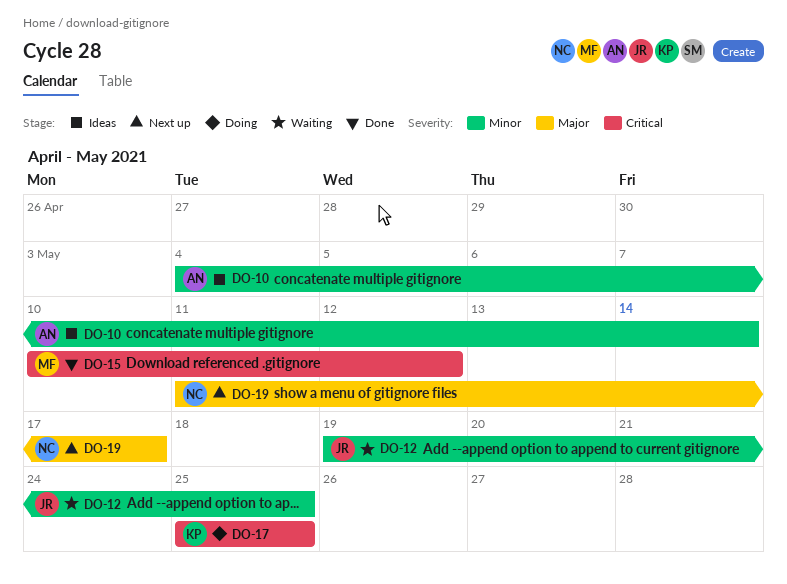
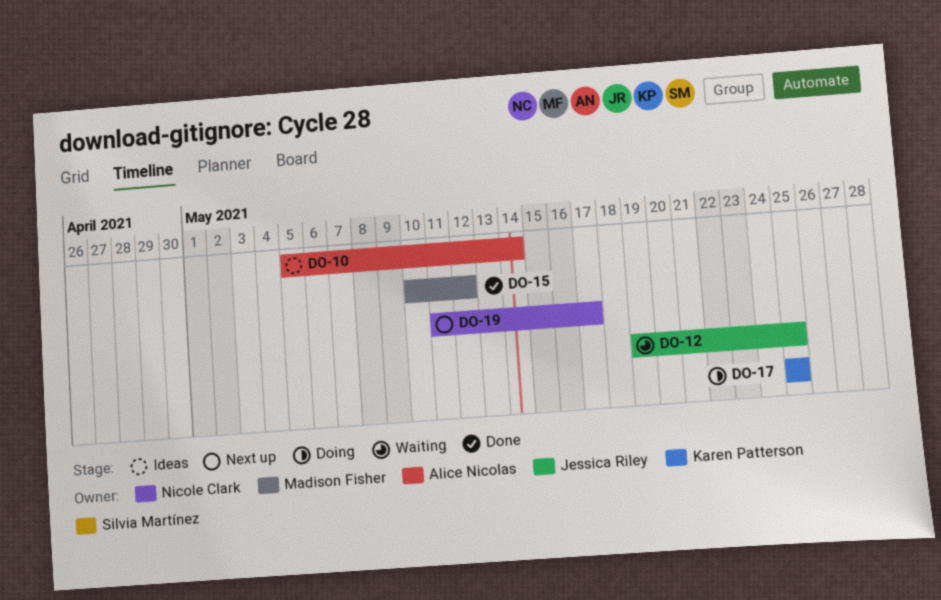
DO-10, start: May 4 -> May 5

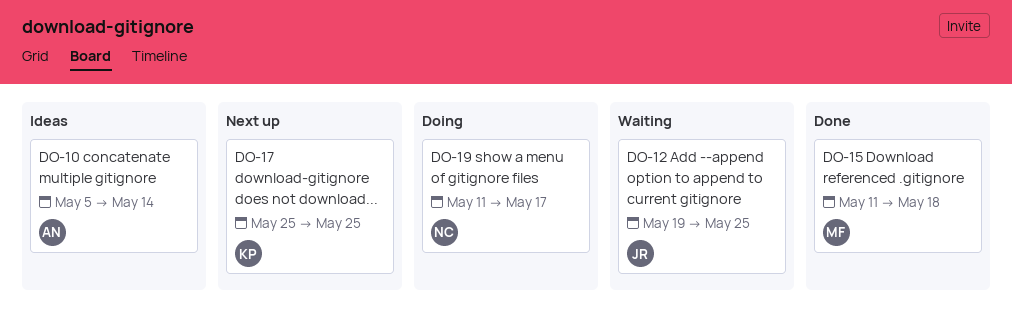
DO-15, start: May 10 -> May 11
DO-15, due: May 12 -> May 18
DO-17, status: Doing -> Next up
DO-19, status: Next up -> Doing

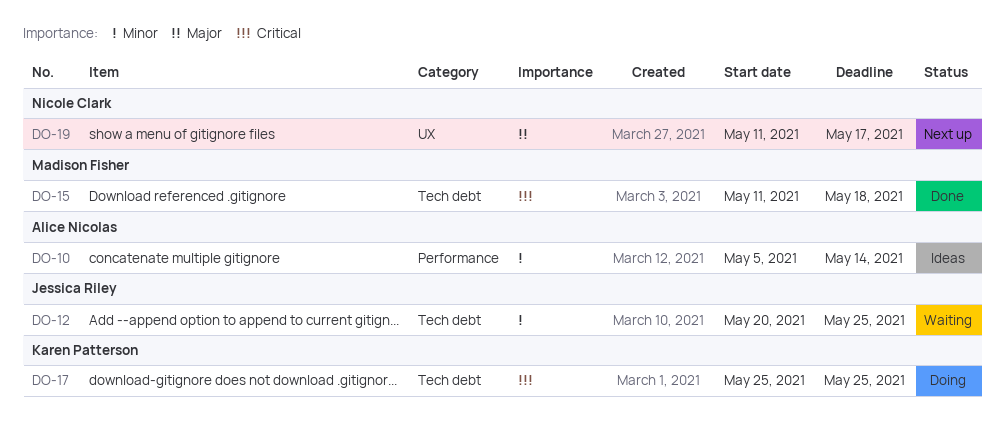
DO-12, start: May 19 -> May 20
DO-17, status: Next up -> Doing
DO-19, status: Doing -> Next up

